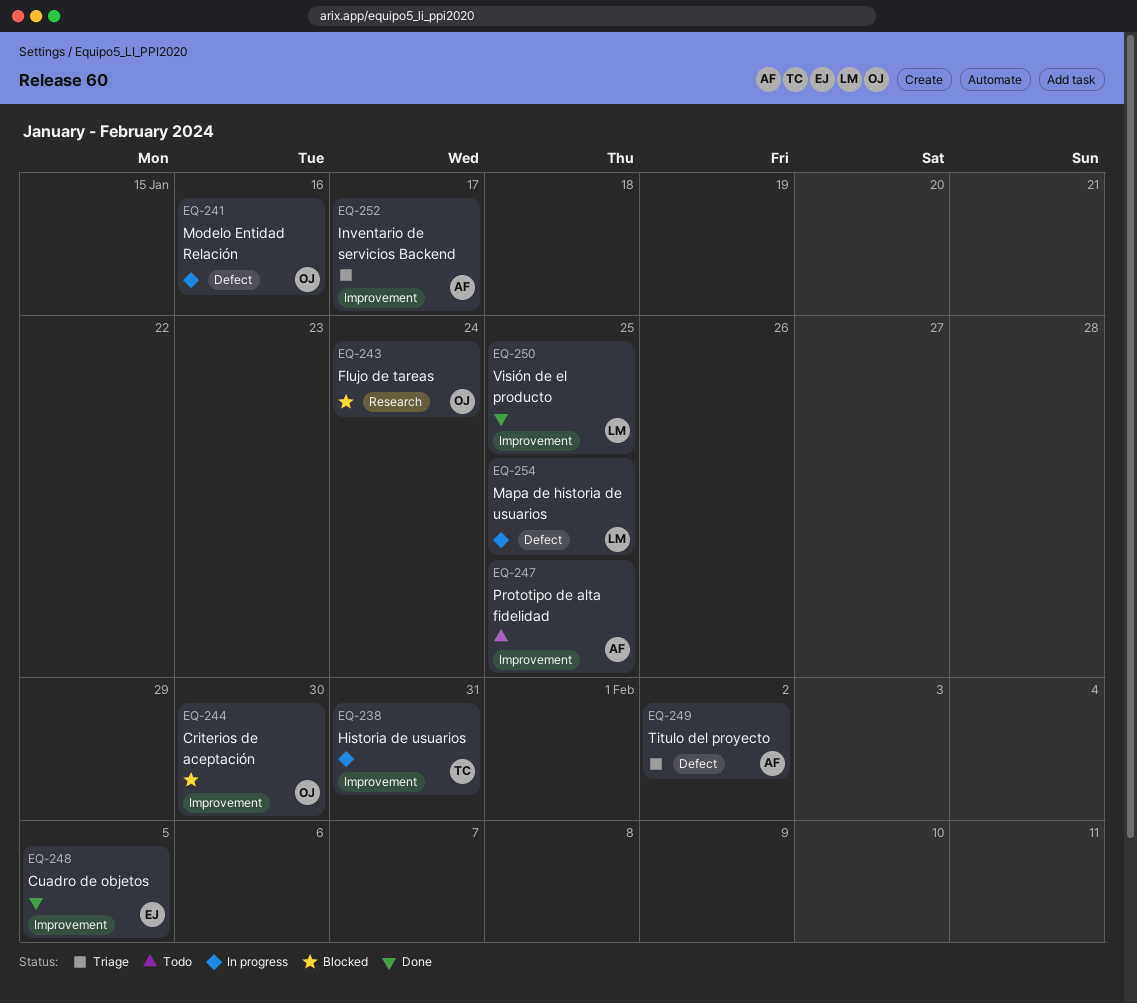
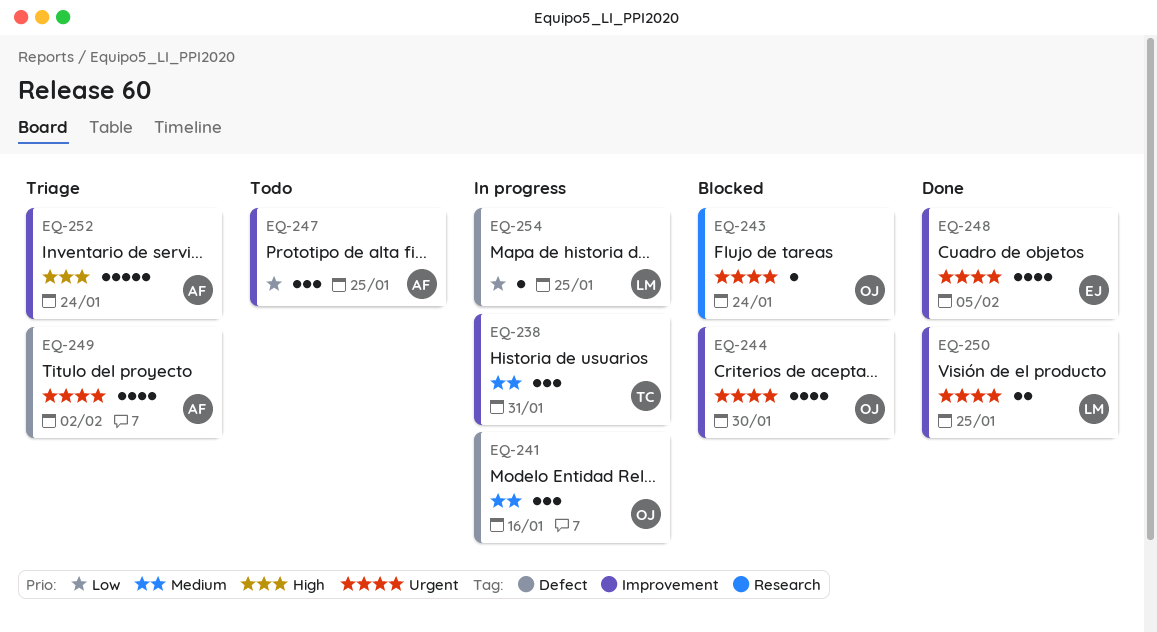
EQ-252, due: Jan 17 -> Jan 24

